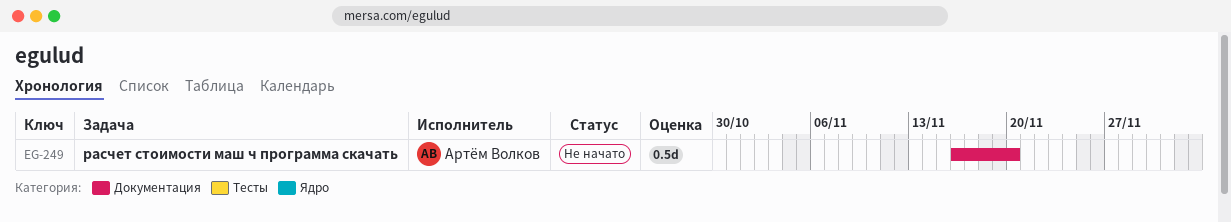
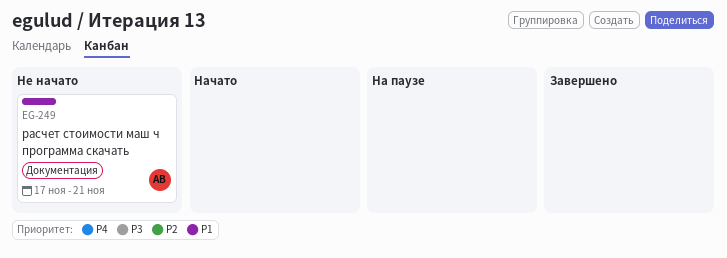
EG-249, start: Nov 16 -> Nov 17
EG-249, due: Nov 20 -> Nov 21

